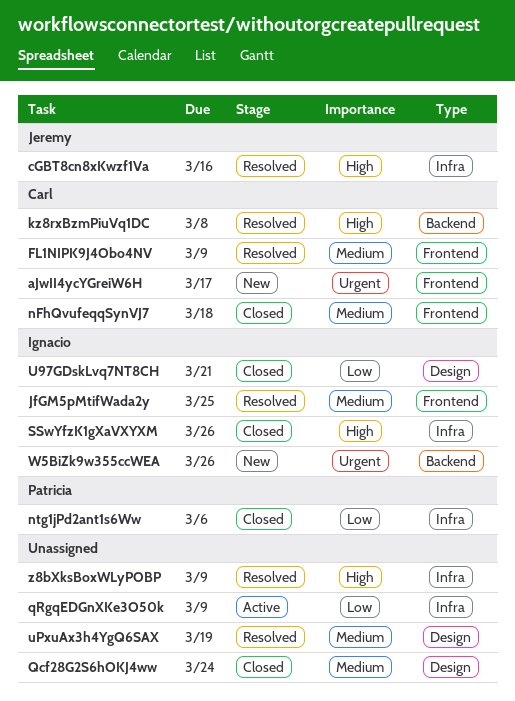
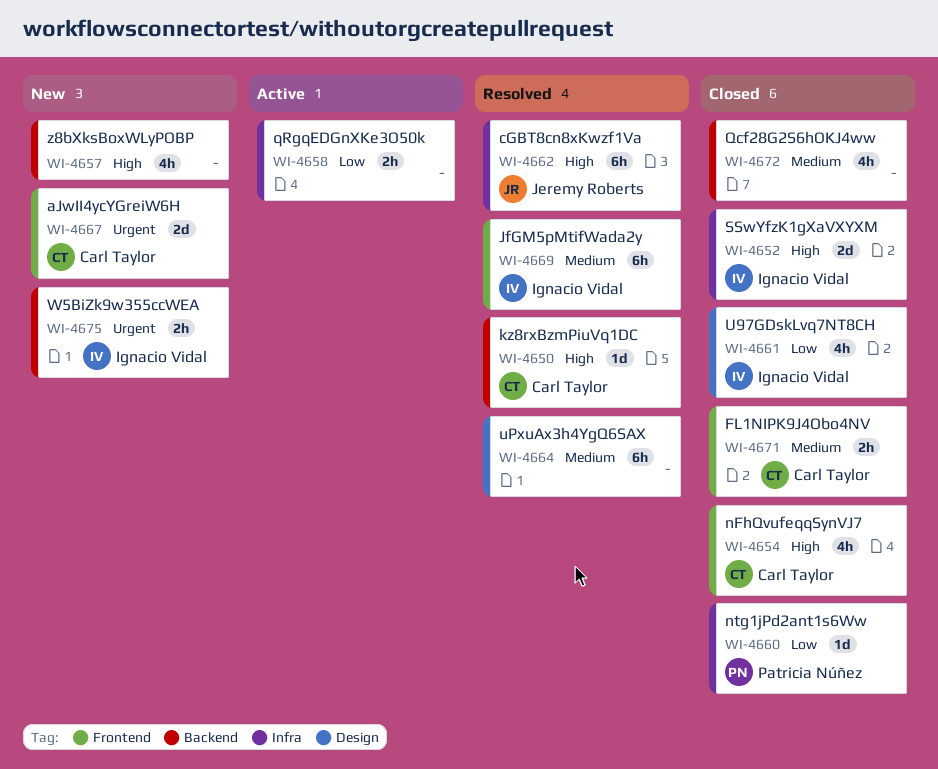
FL1NIPK9J4Obo4NV, status: Resolved -> Closed
nFhQvufeqqSynVJ7, priority: Medium -> High
Qcf28G2S6hOKJ4ww, label: Design -> Backend
z8bXksBoxWLyPOBP, status: Resolved -> New
z8bXksBoxWLyPOBP, label: Infra -> Backend

